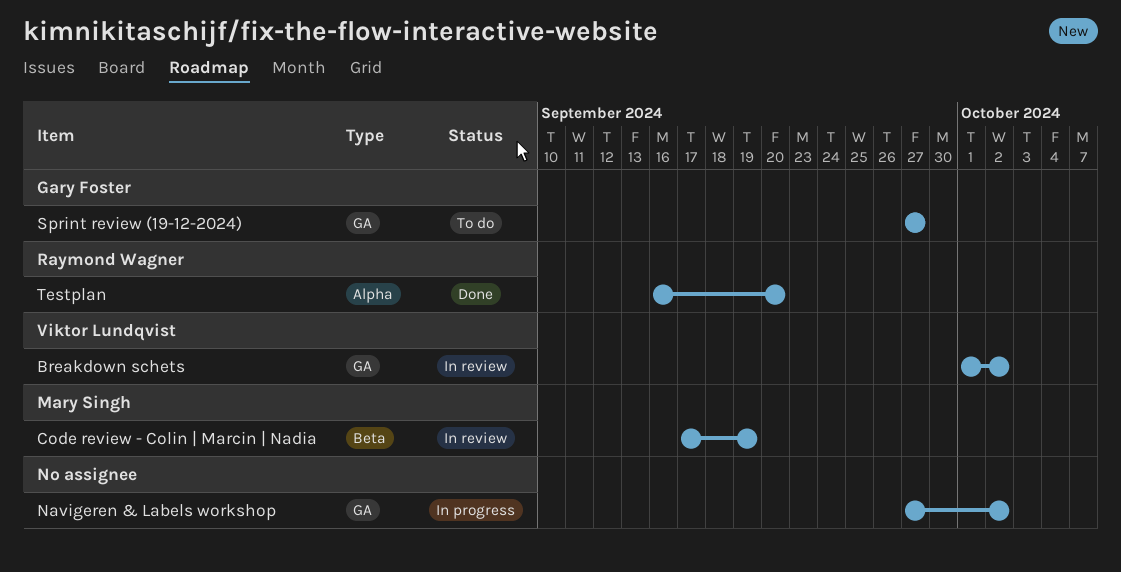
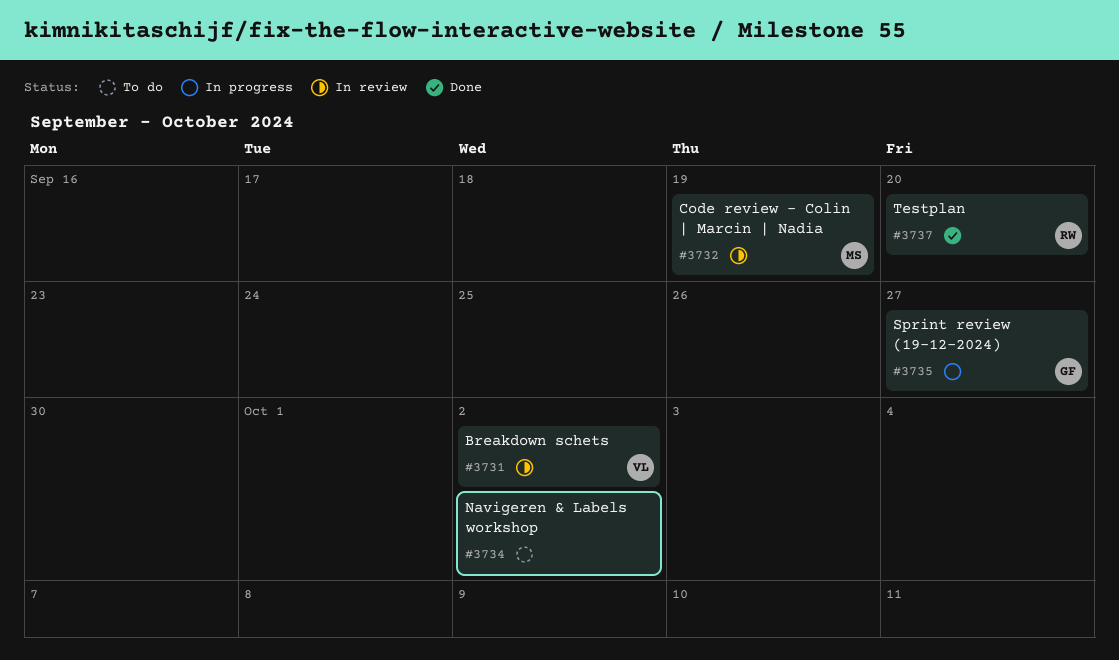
Navigeren & Labels workshop, status: In progress -> To do
Sprint review (19-12-2024), status: To do -> In progress

